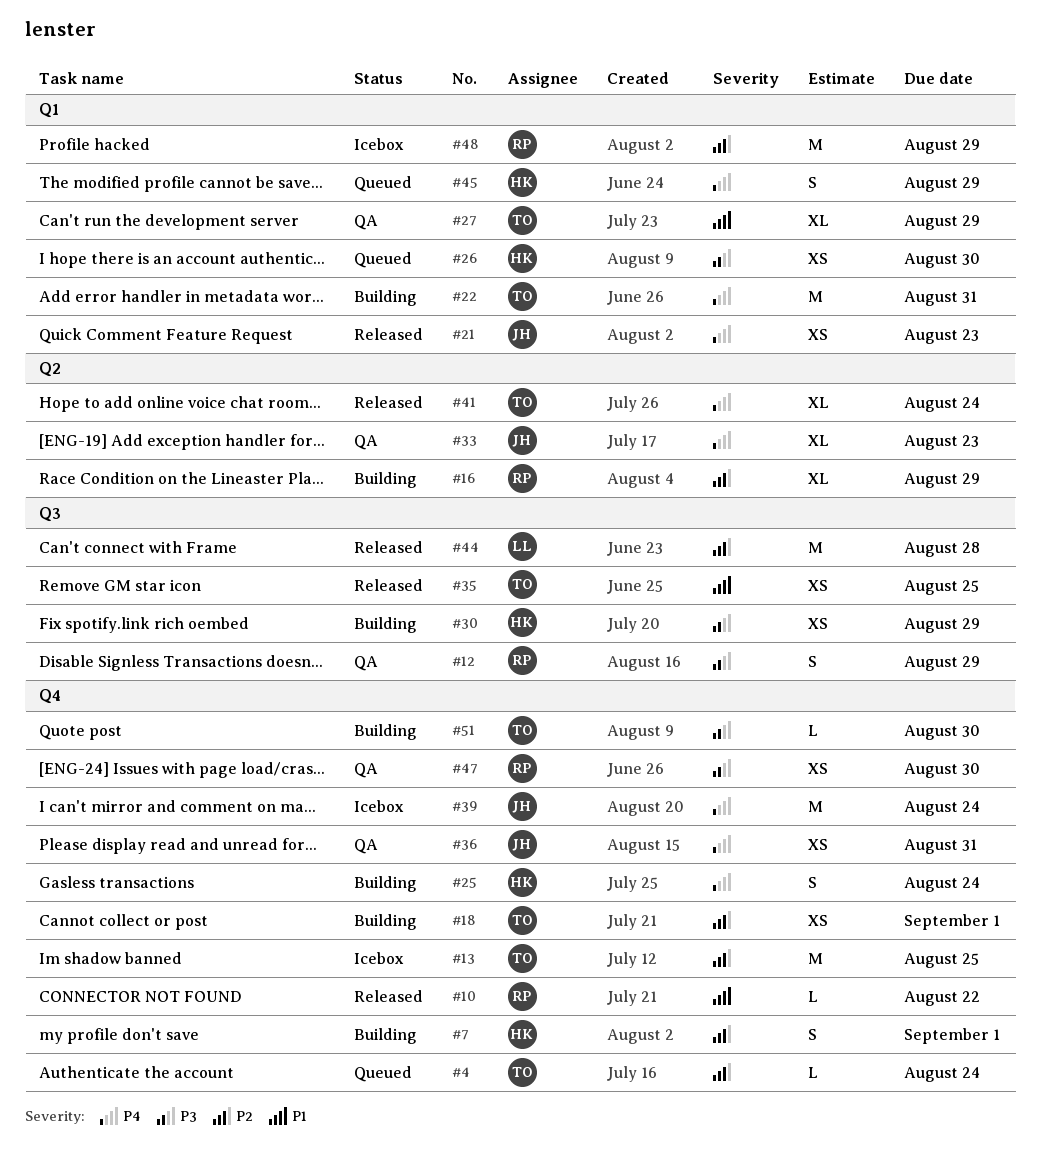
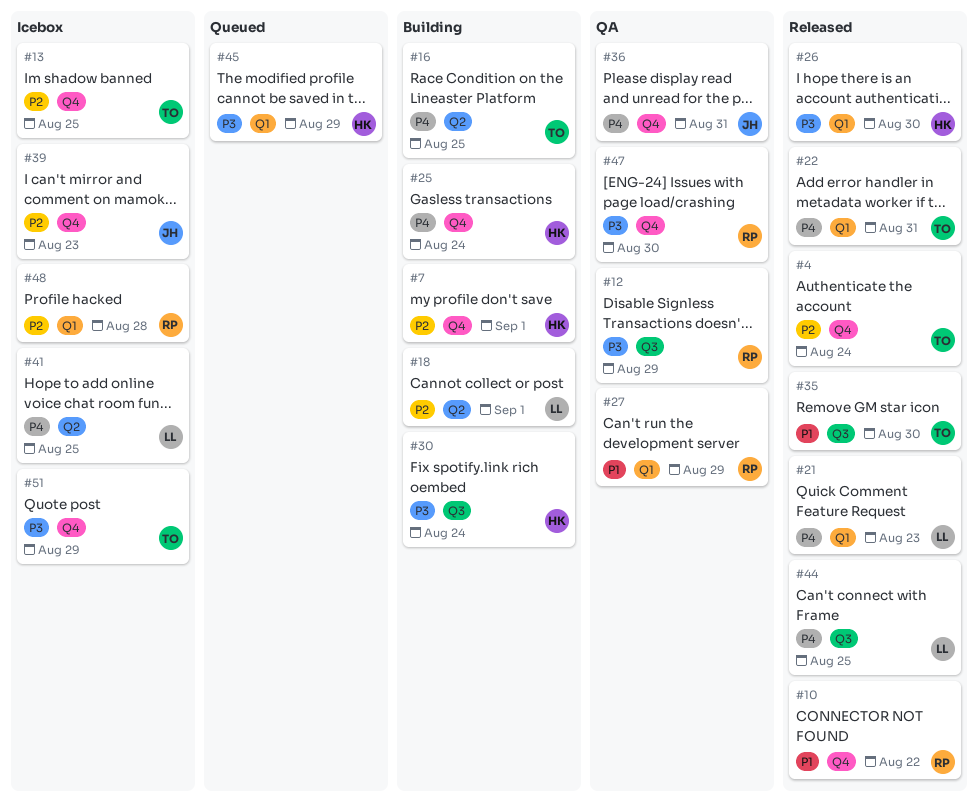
#4, status: Queued -> Released
#16, owner: RP -> TO
#16, priority: P2 -> P4
#16, due: Aug 29 -> Aug 25
#18, owner: TO -> LL
#18, label: Q4 -> Q2
#21, owner: JH -> LL
#22, status: Building -> Released
#26, status: Queued -> Released
#27, owner: TO -> RP
#30, due: Aug 29 -> Aug 24
#33: present -> none
#35, due: Aug 25 -> Aug 30
#39, priority: P4 -> P2
#39, due: Aug 24 -> Aug 23
#41, status: Released -> Icebox
#41, owner: TO -> LL
#41, due: Aug 24 -> Aug 25
#44, priority: P2 -> P4
#44, due: Aug 28 -> Aug 25
#45, priority: P4 -> P3
#48, due: Aug 29 -> Aug 28
#51, status: Building -> Icebox
#51, due: Aug 30 -> Aug 29

